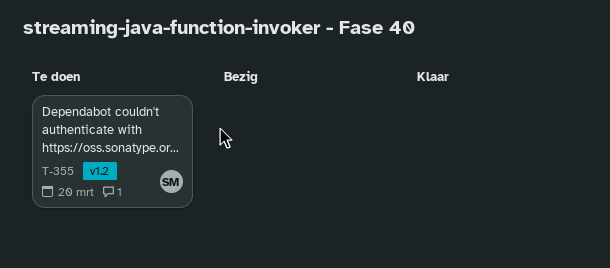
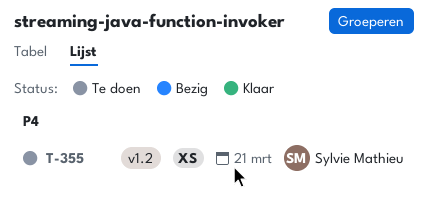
T-355, due: Mar 20 -> Mar 21

